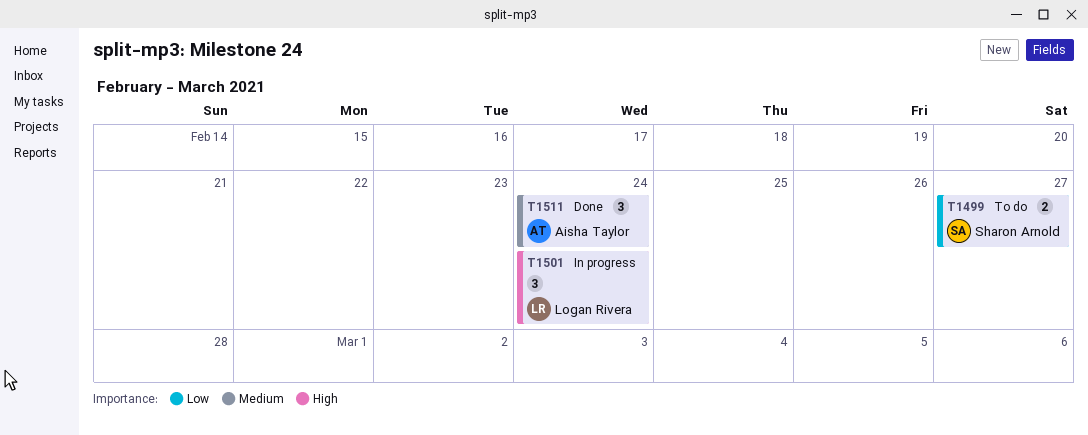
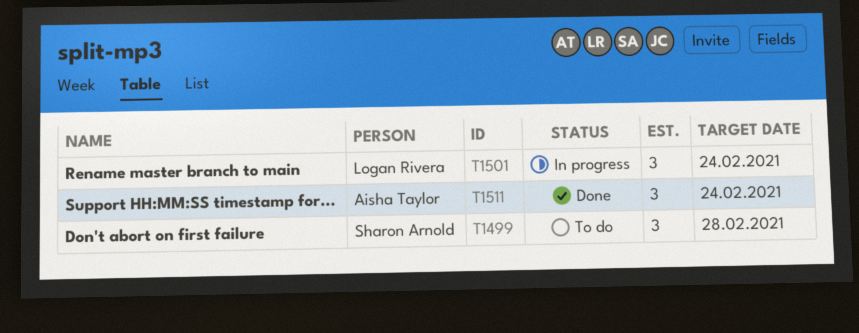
T1499, estimate: 2 -> 3
T1499, due: Feb 27 -> Feb 28

